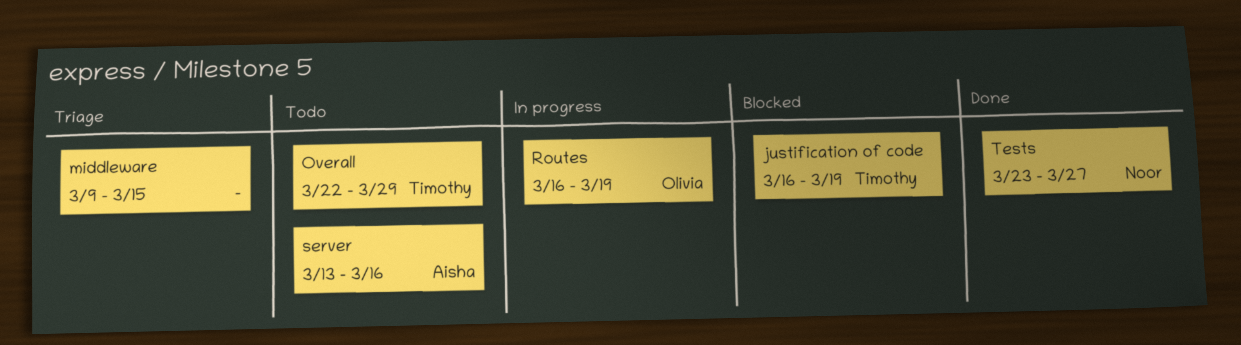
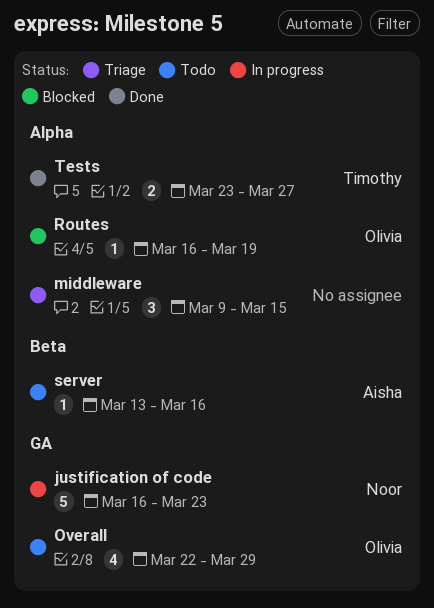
justification of code, status: Blocked -> In progress
justification of code, owner: Timothy -> Noor
justification of code, due: Mar 19 -> Mar 23
Overall, owner: Timothy -> Olivia
Routes, status: In progress -> Blocked
Tests, owner: Noor -> Timothy

